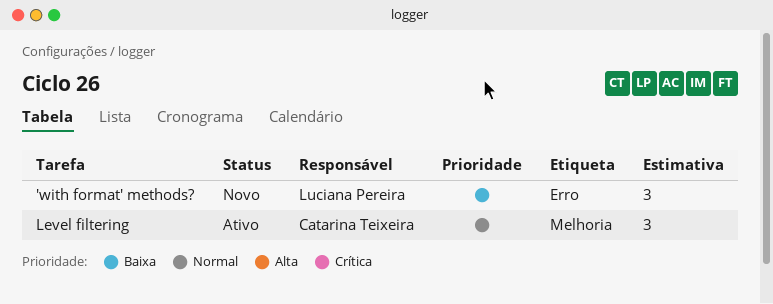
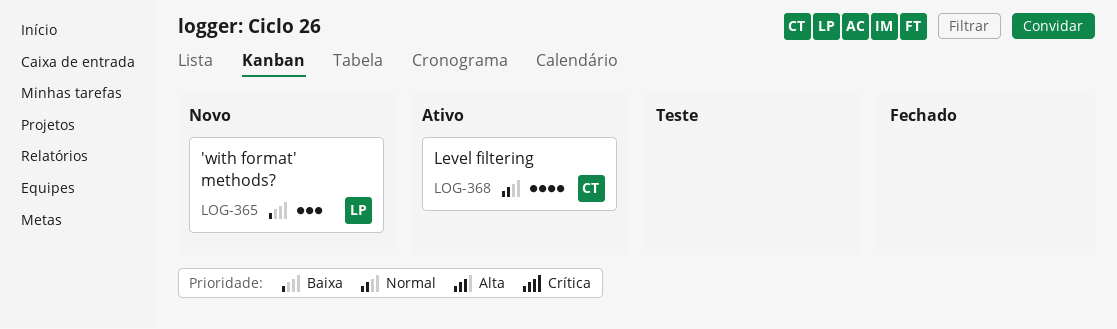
Level filtering, estimate: 3 -> 4

